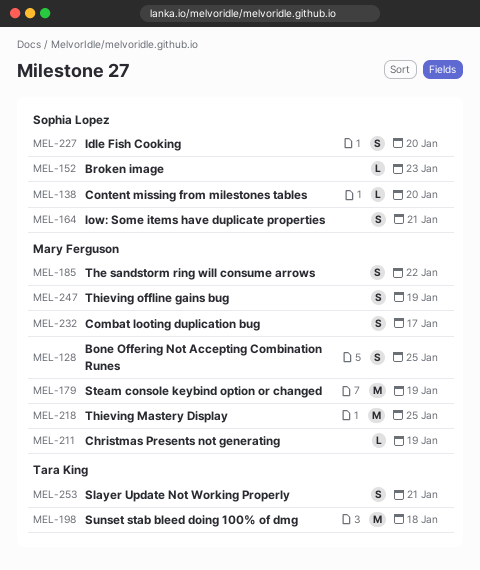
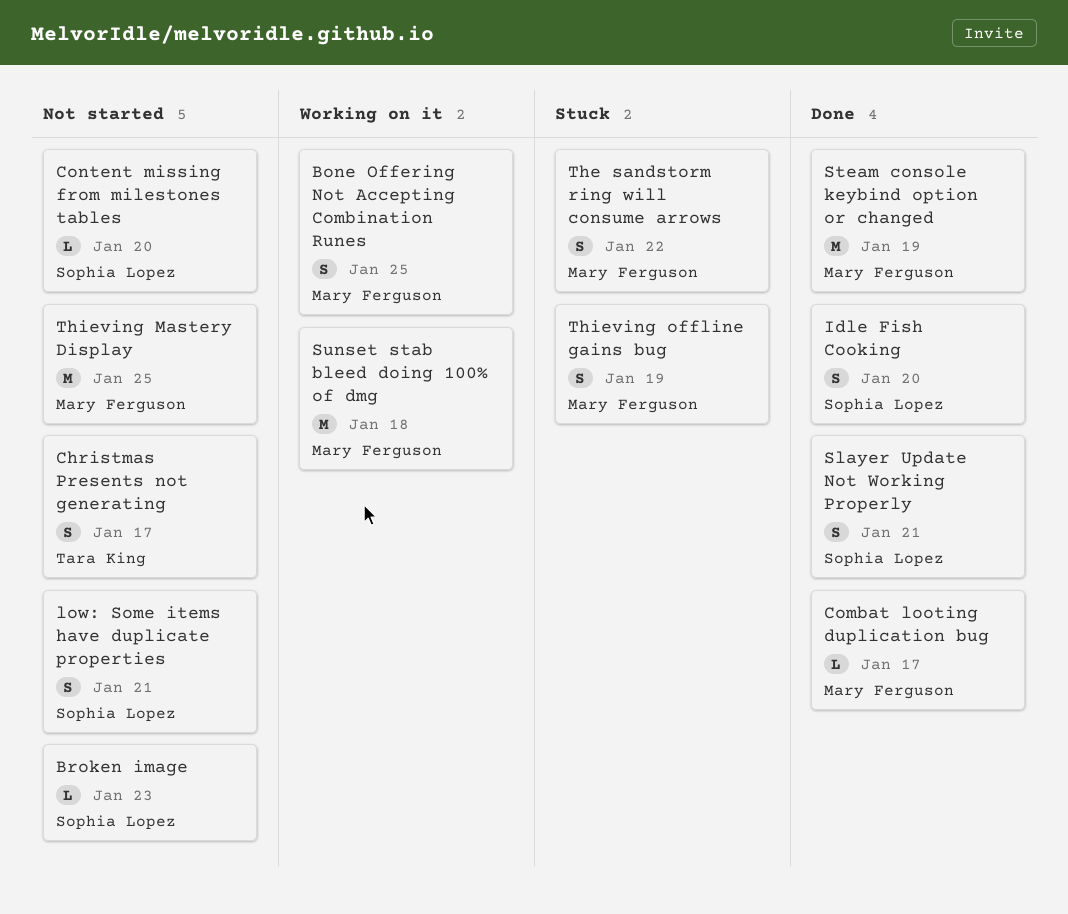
Christmas Presents not generating, owner: Mary Ferguson -> Tara King
Christmas Presents not generating, estimate: L -> S
Christmas Presents not generating, due: Jan 19 -> Jan 17
Combat looting duplication bug, estimate: S -> L
Slayer Update Not Working Properly, owner: Tara King -> Sophia Lopez
Sunset stab bleed doing 100% of dmg, owner: Tara King -> Mary Ferguson

